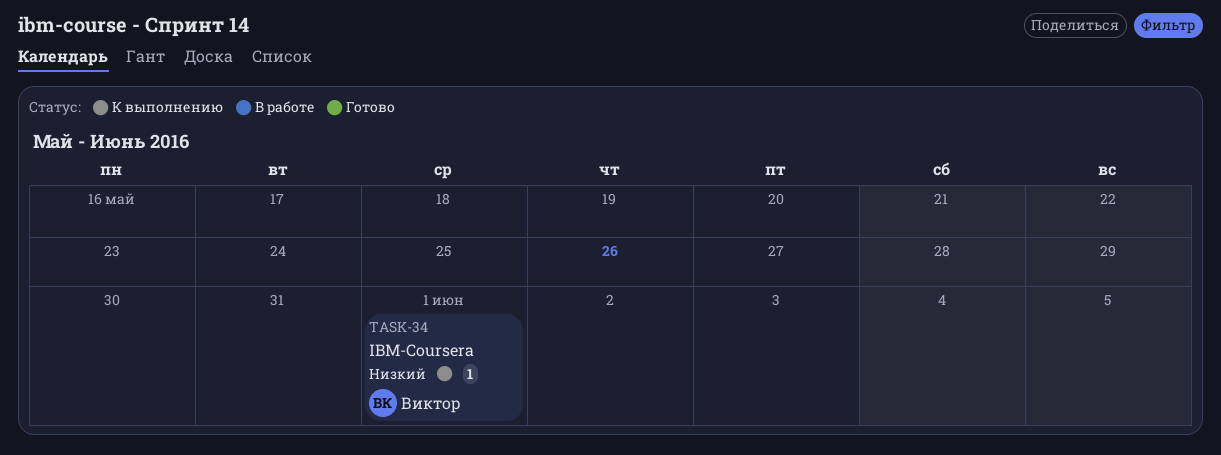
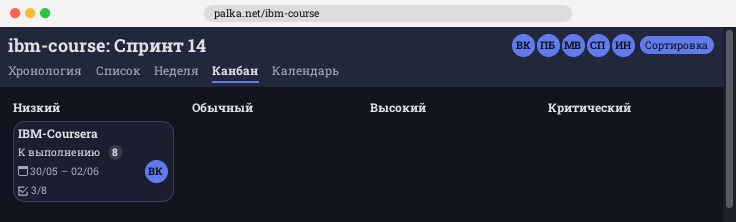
IBM-Coursera, estimate: 1 -> 8
IBM-Coursera, due: Jun 1 -> Jun 2

